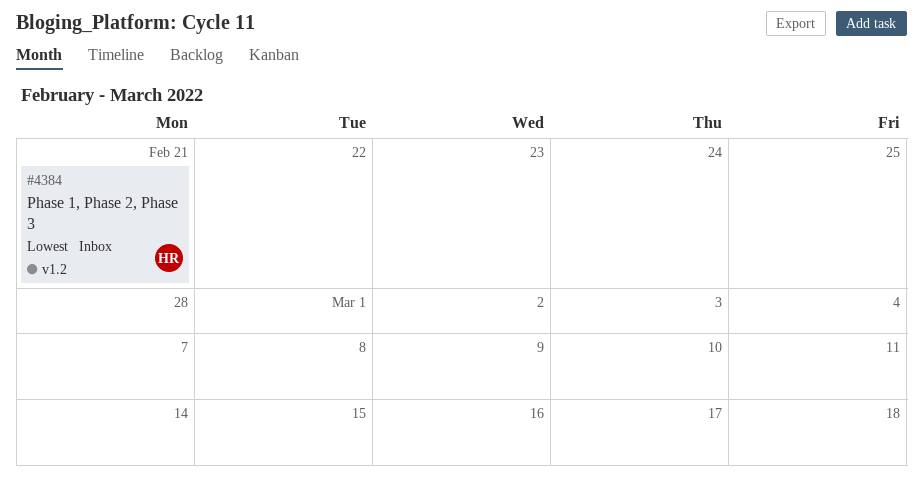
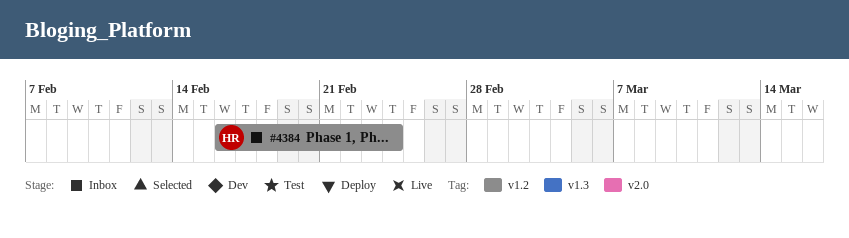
#4384, due: Feb 21 -> Feb 24

